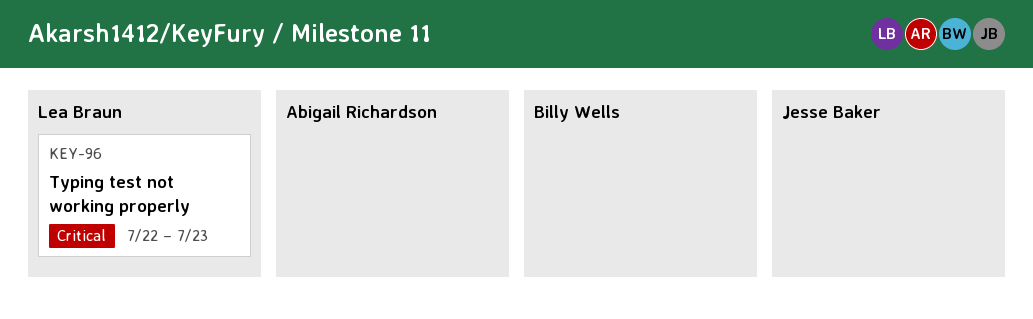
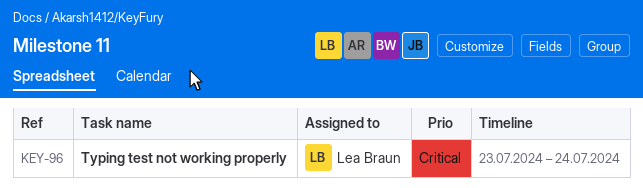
KEY-96, start: Jul 22 -> Jul 23
KEY-96, due: Jul 23 -> Jul 24

